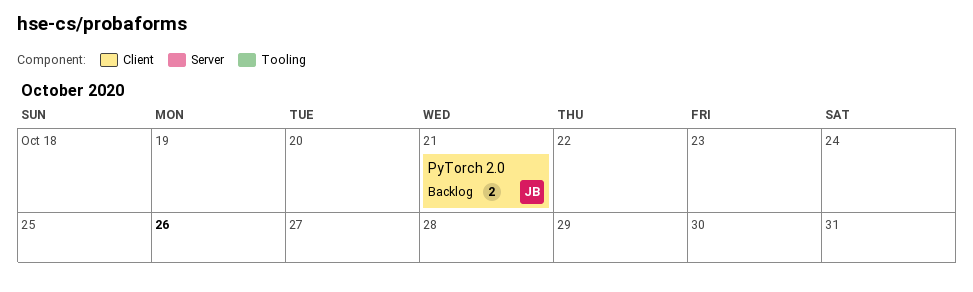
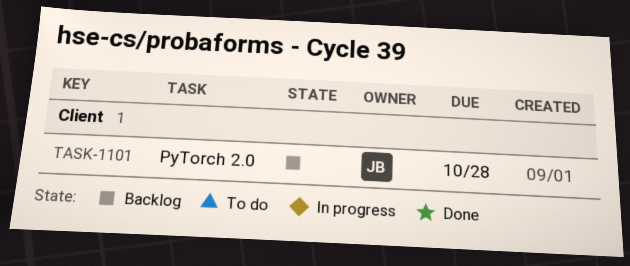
PyTorch 2.0, due: Oct 21 -> Oct 28

